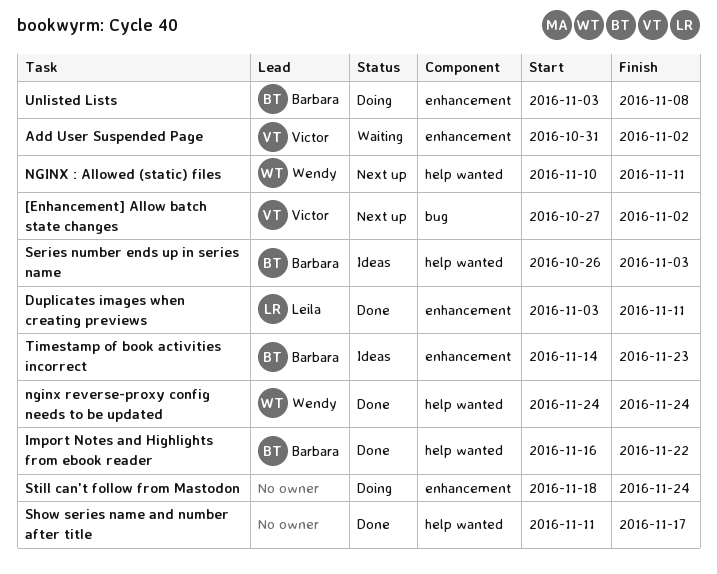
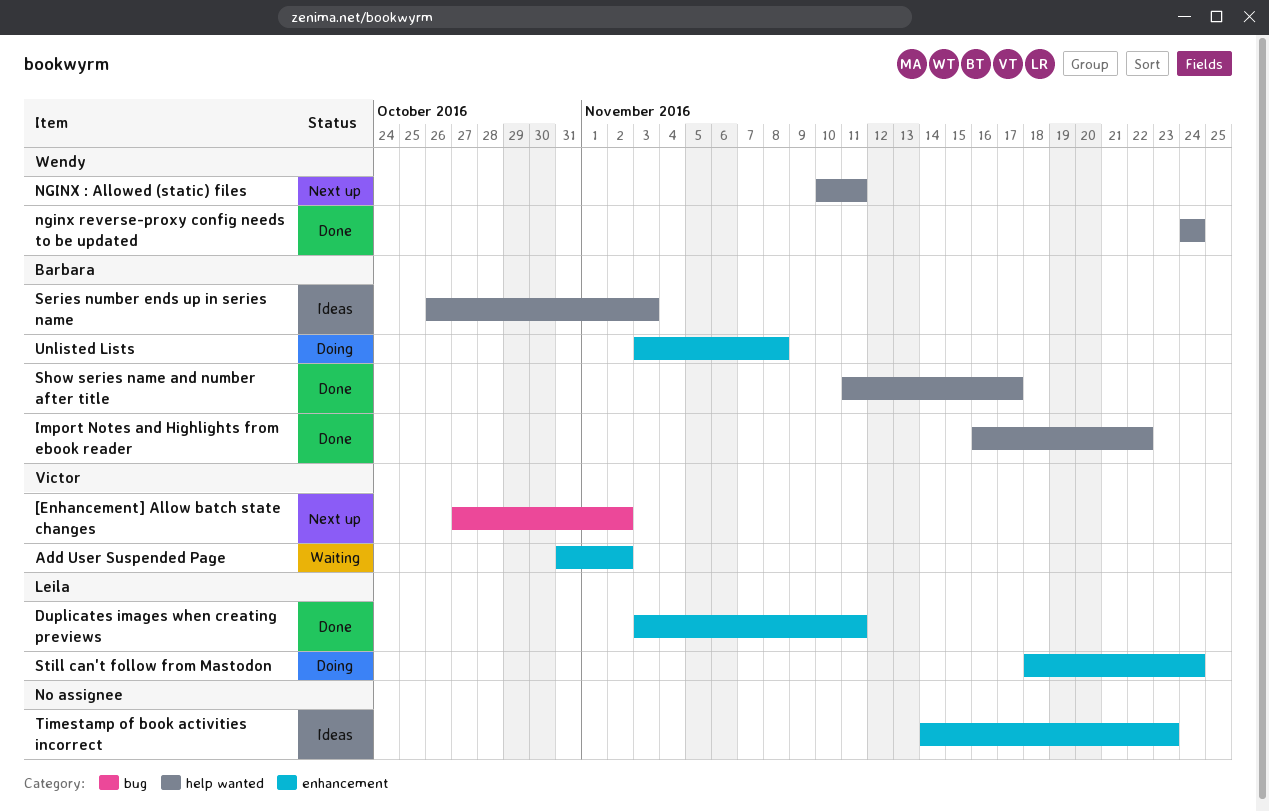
Show series name and number after title, owner: none -> Barbara
Still can't follow from Mastodon, owner: none -> Leila
Timestamp of book activities incorrect, owner: Barbara -> none

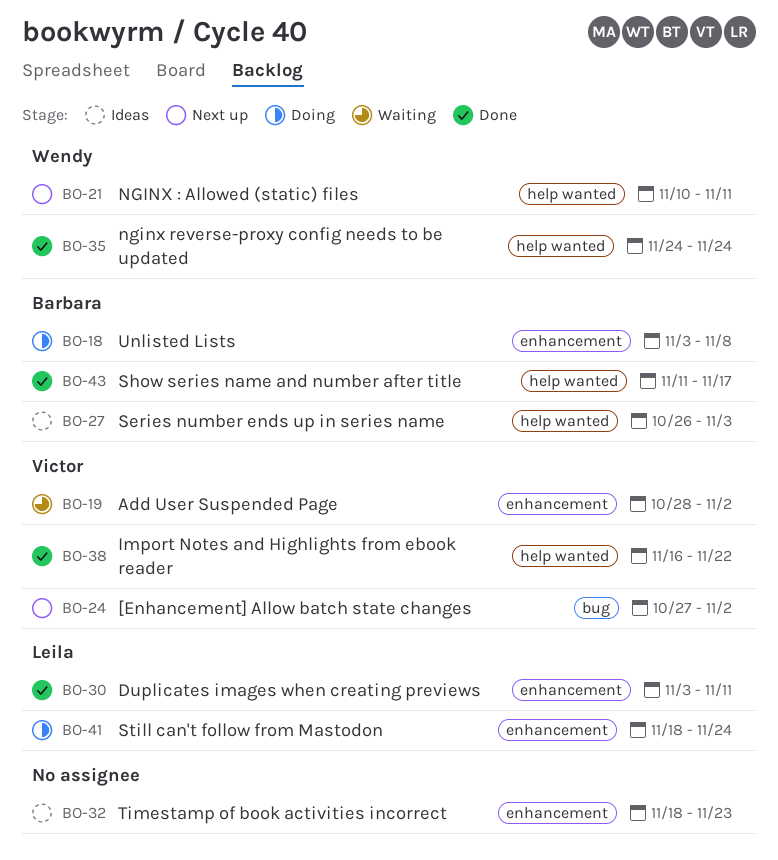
Add User Suspended Page, start: Oct 31 -> Oct 28
Import Notes and Highlights from ebook reader, owner: Barbara -> Victor
Timestamp of book activities incorrect, start: Nov 14 -> Nov 18

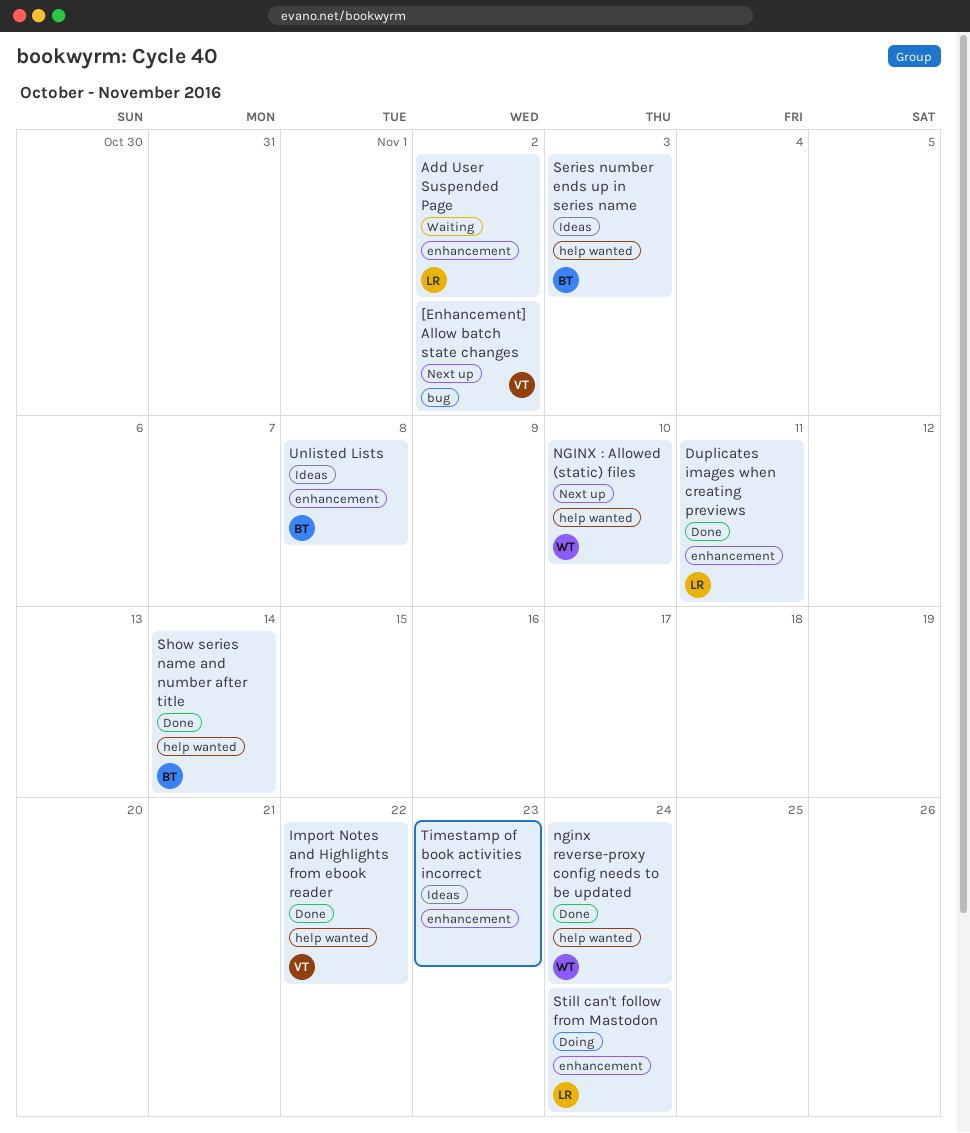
Add User Suspended Page, owner: Victor -> Leila
NGINX : Allowed (static) files, due: Nov 11 -> Nov 10
Show series name and number after title, due: Nov 17 -> Nov 14
Unlisted Lists, status: Doing -> Ideas

